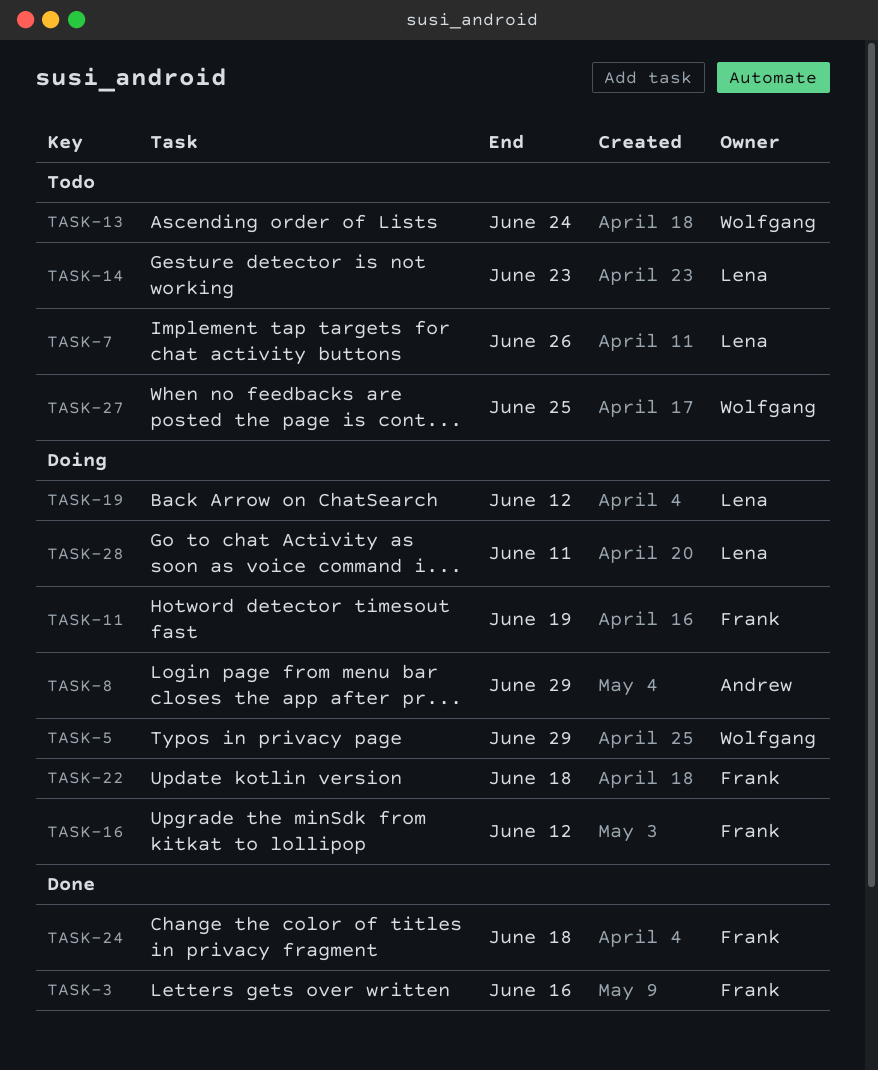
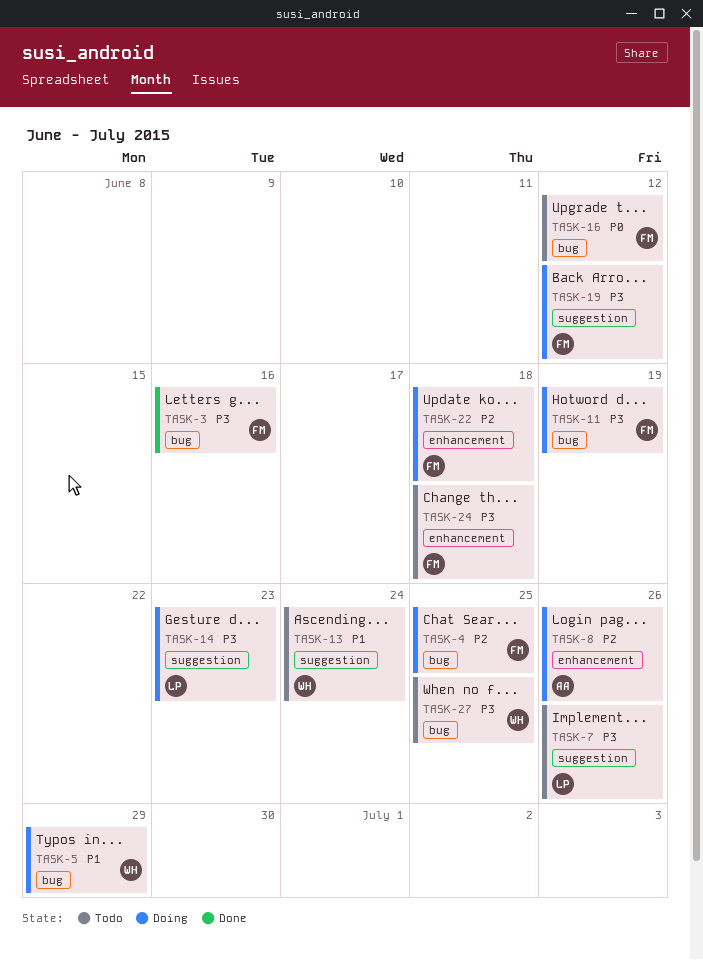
TASK-4: none -> present
TASK-8, due: Jun 29 -> Jun 26
TASK-14, status: Todo -> Doing
TASK-16, status: Doing -> Todo
TASK-19, owner: Lena -> Frank
TASK-24, status: Done -> Todo
TASK-28: present -> none

